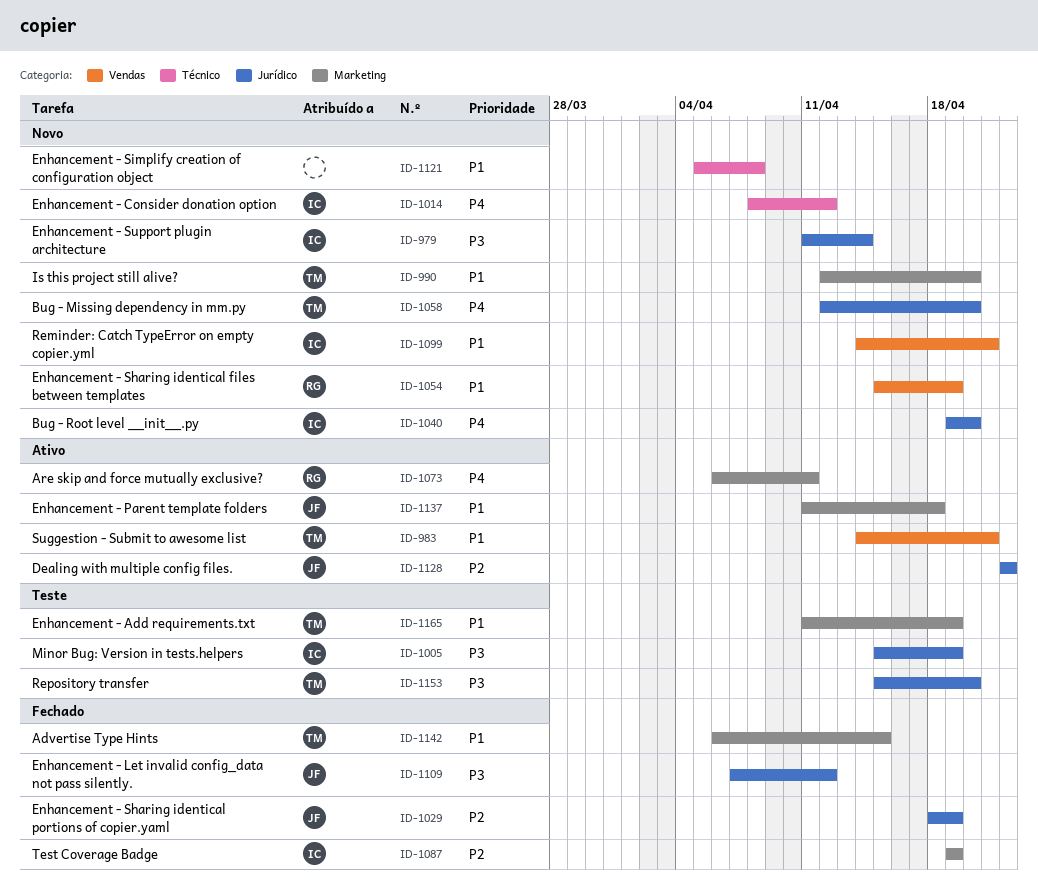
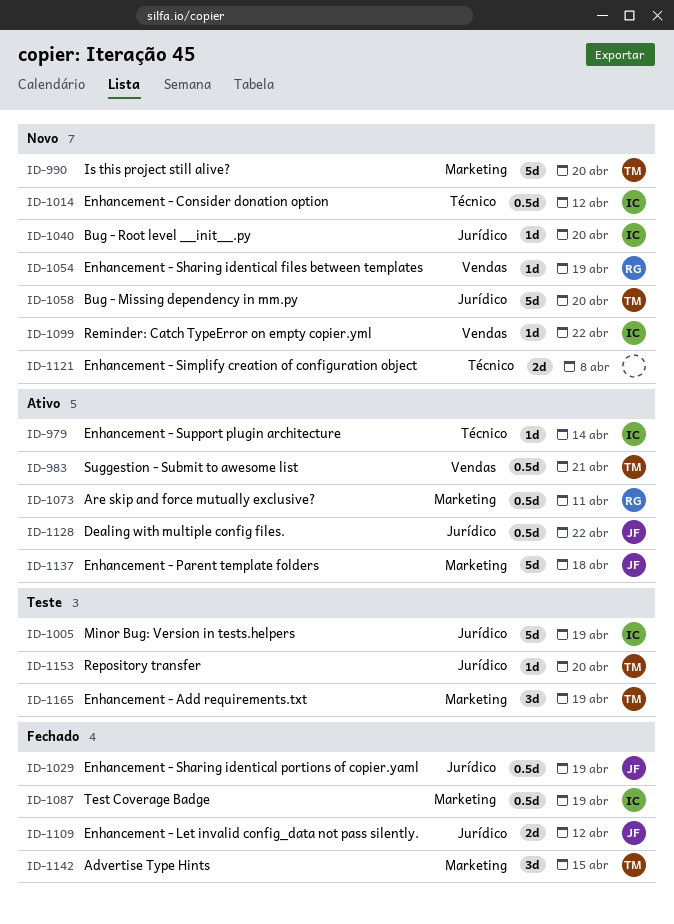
ID-979, status: Novo -> Ativo
ID-979, label: Jurídico -> Técnico
ID-1099, due: Apr 21 -> Apr 22

